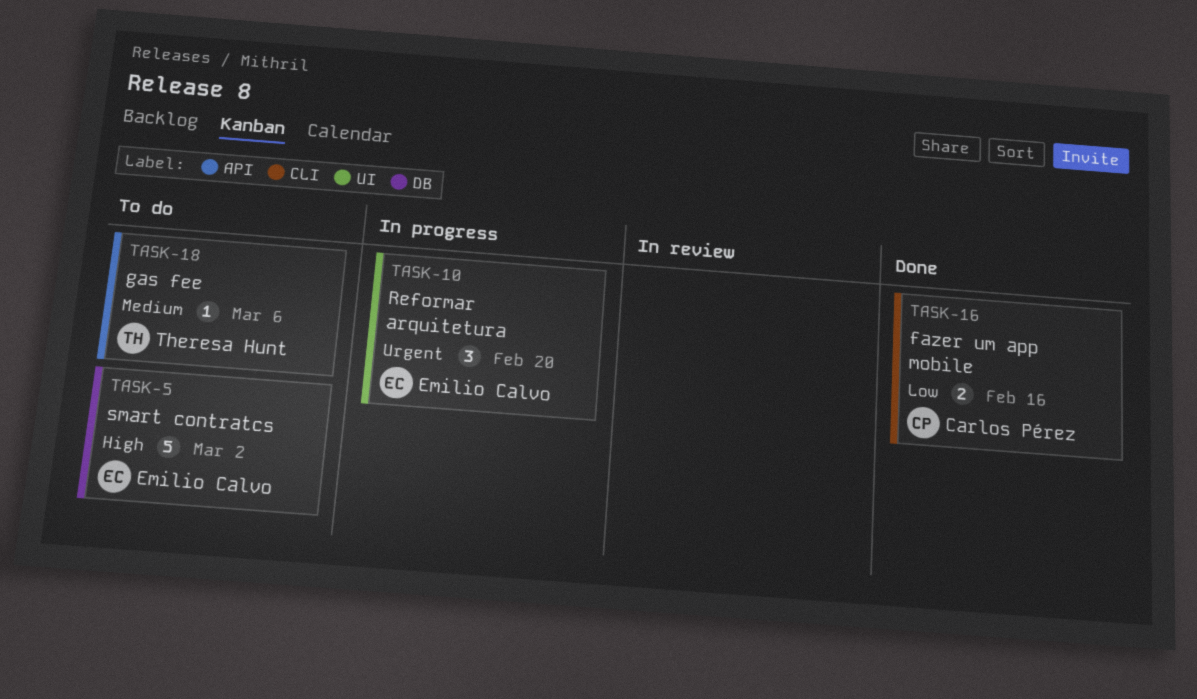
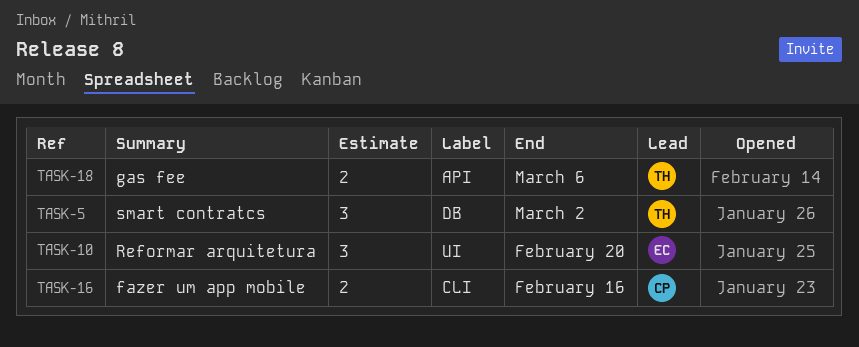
TASK-5, owner: Emilio Calvo -> Theresa Hunt
TASK-5, estimate: 5 -> 3
TASK-18, estimate: 1 -> 2

